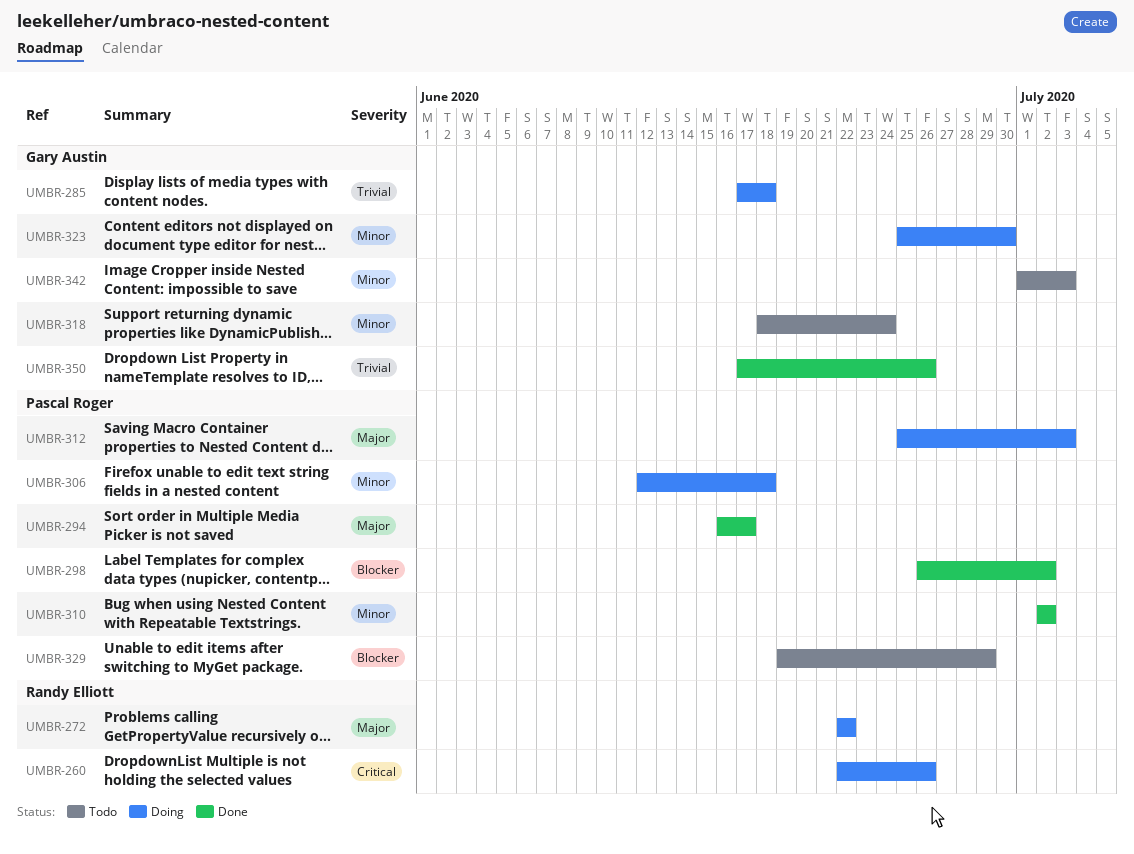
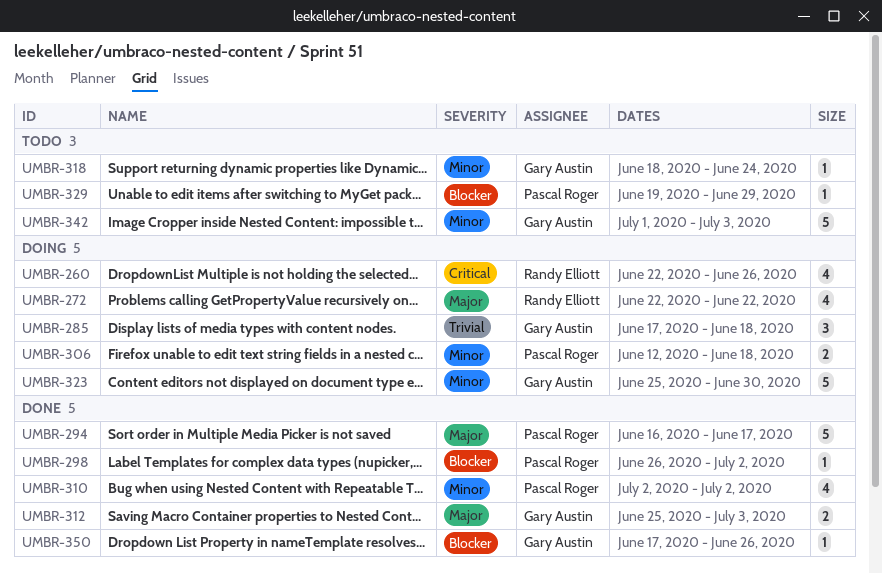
UMBR-312, status: Doing -> Done
UMBR-312, owner: Pascal Roger -> Gary Austin
UMBR-350, priority: Trivial -> Blocker

